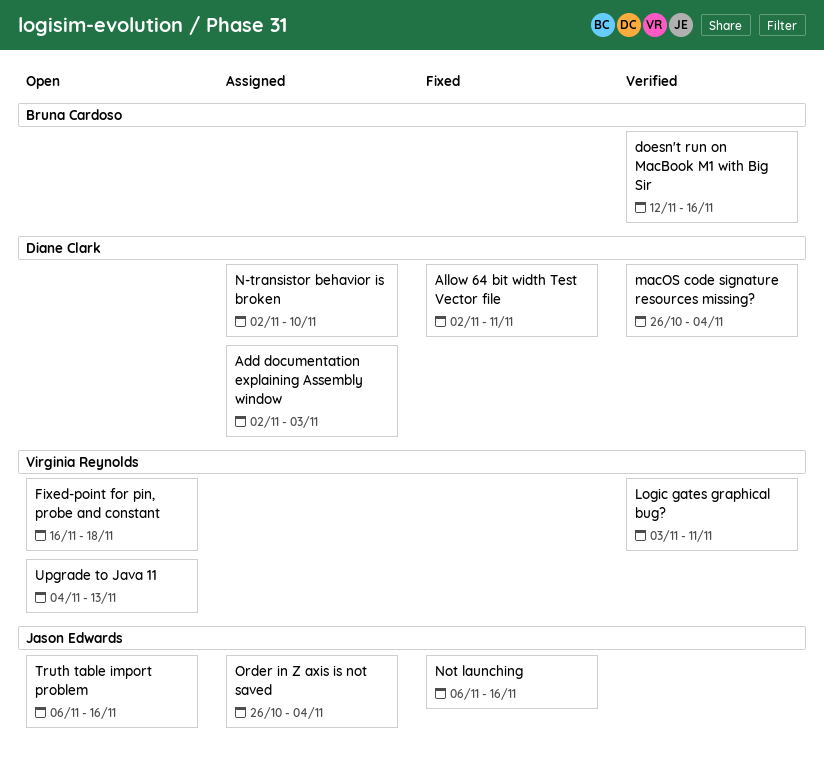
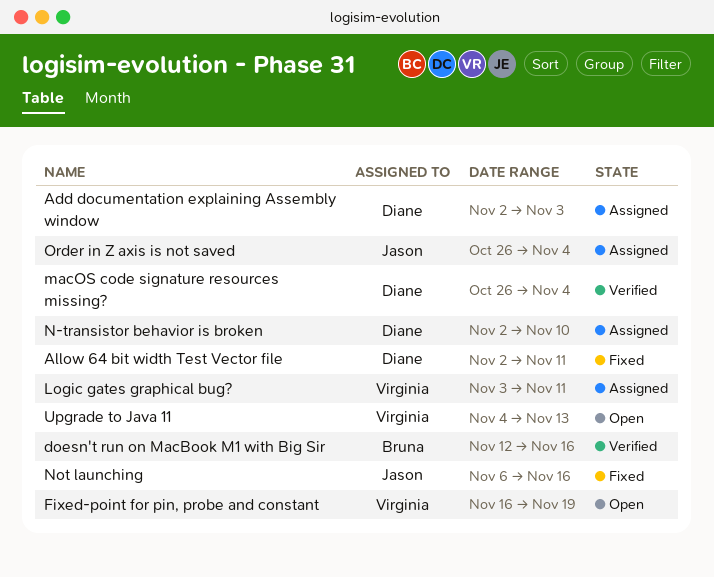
Fixed-point for pin, probe and constant, due: Nov 18 -> Nov 19
Logic gates graphical bug?, status: Verified -> Assigned
Truth table import problem: present -> none

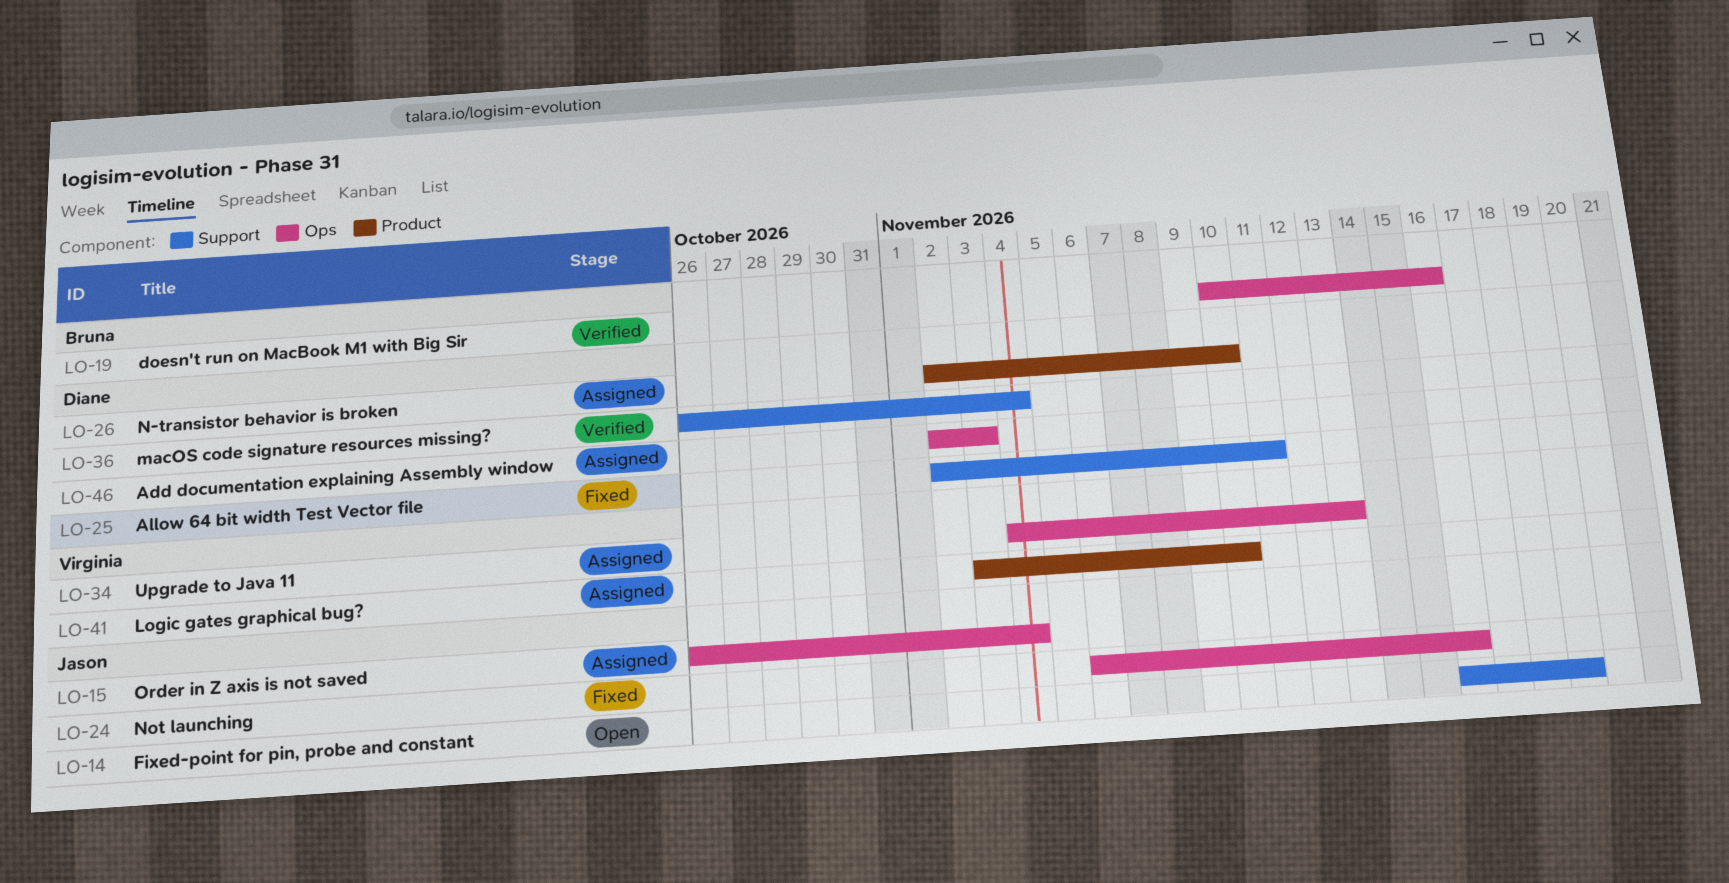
doesn't run on MacBook M1 with Big Sir, start: Nov 12 -> Nov 10
Fixed-point for pin, probe and constant, owner: Virginia -> Jason
Logic gates graphical bug?, due: Nov 11 -> Nov 10
Upgrade to Java 11, status: Open -> Assigned

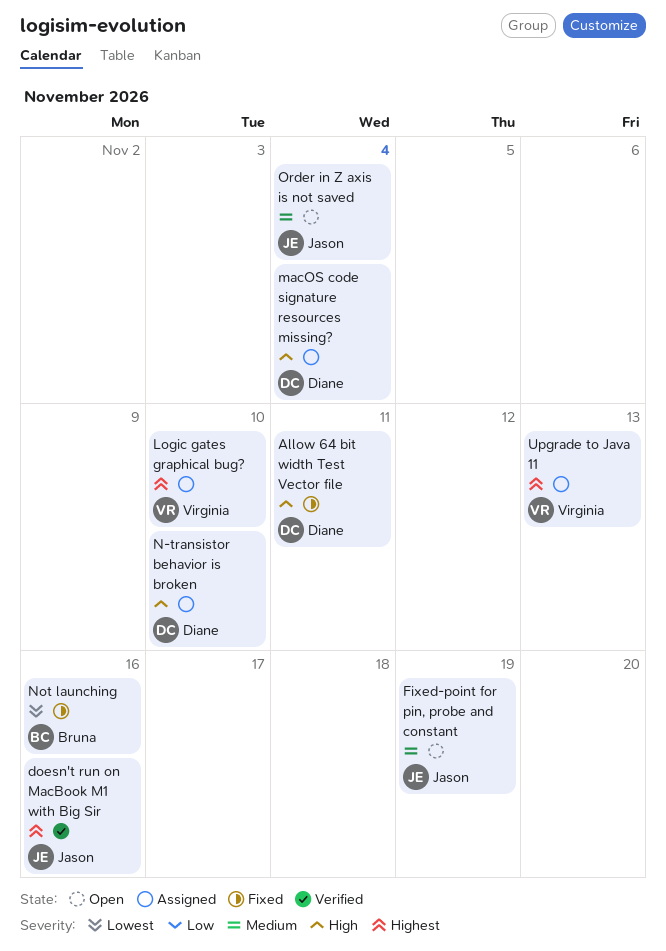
Add documentation explaining Assembly window: present -> none
doesn't run on MacBook M1 with Big Sir, owner: Bruna -> Jason
macOS code signature resources missing?, status: Verified -> Assigned
Not launching, owner: Jason -> Bruna
Order in Z axis is not saved, status: Assigned -> Open

